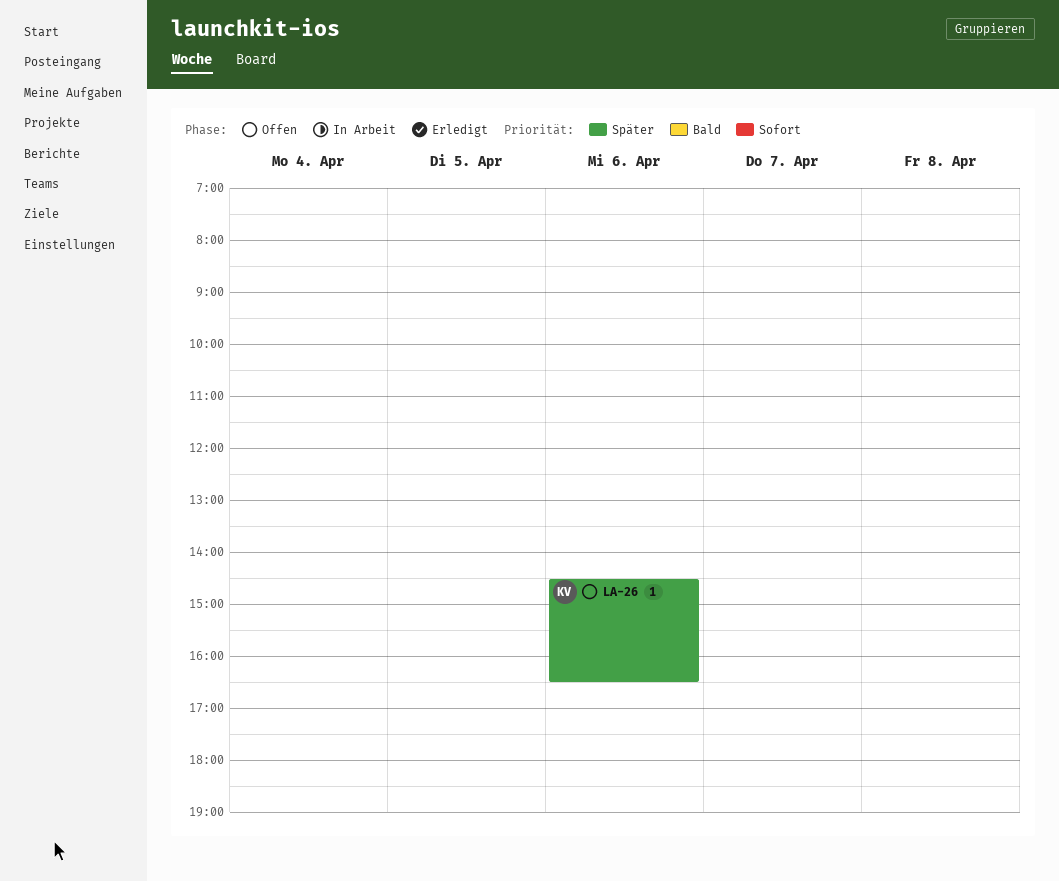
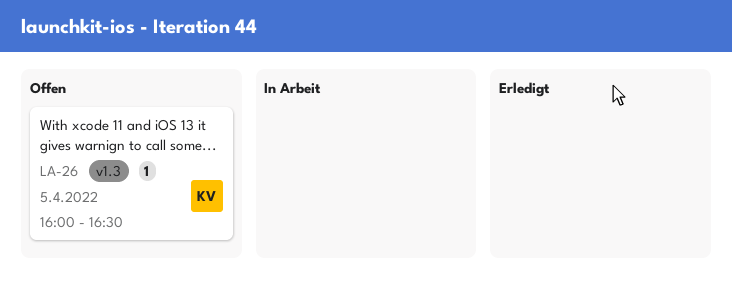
LA-26, day: Apr 6 -> Apr 5
LA-26, begins: 14:30 -> 16:00

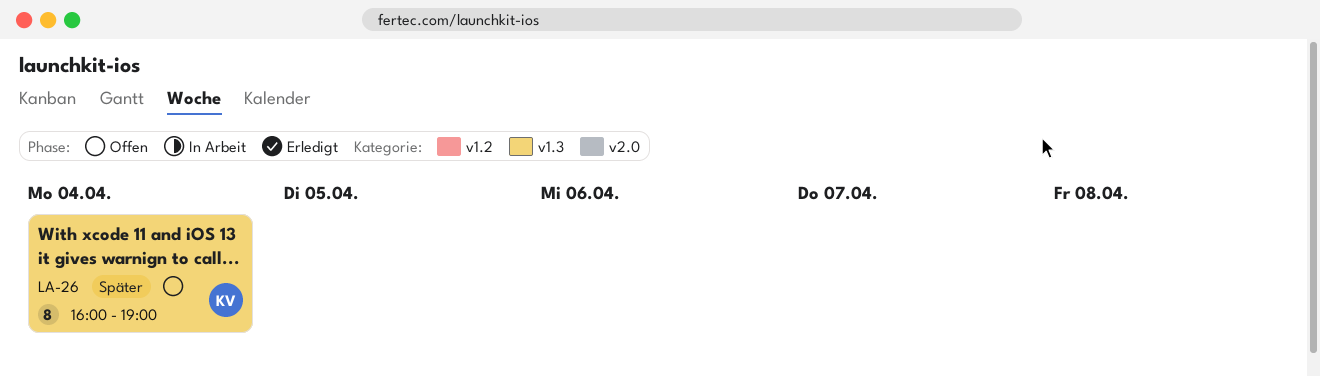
LA-26, estimate: 1 -> 8
LA-26, day: Apr 5 -> Apr 4
LA-26, ends: 16:30 -> 19:00

